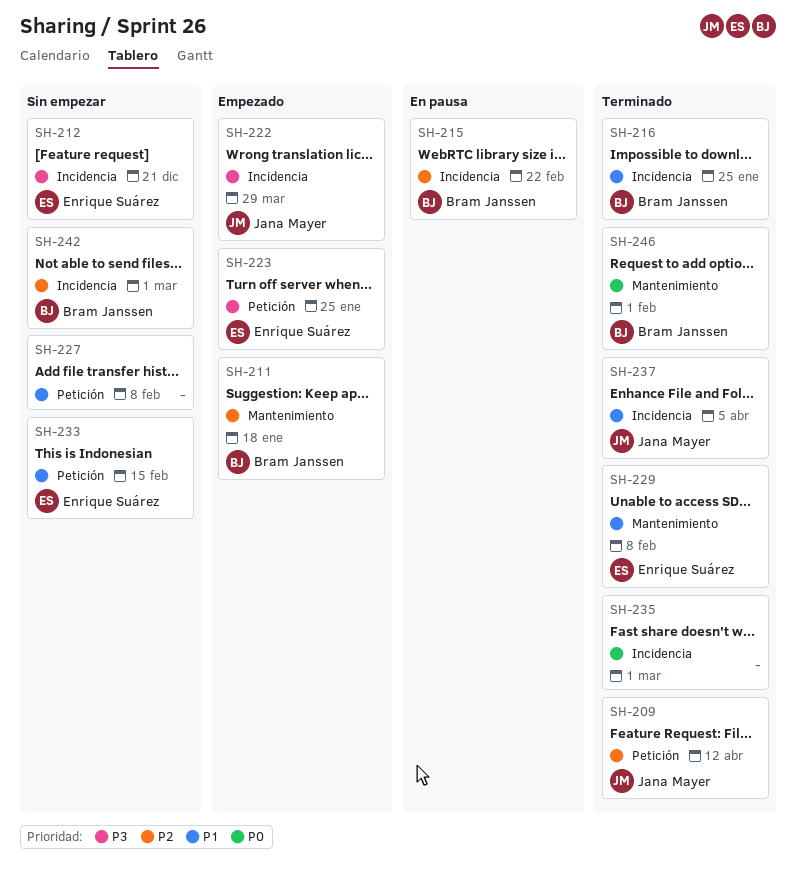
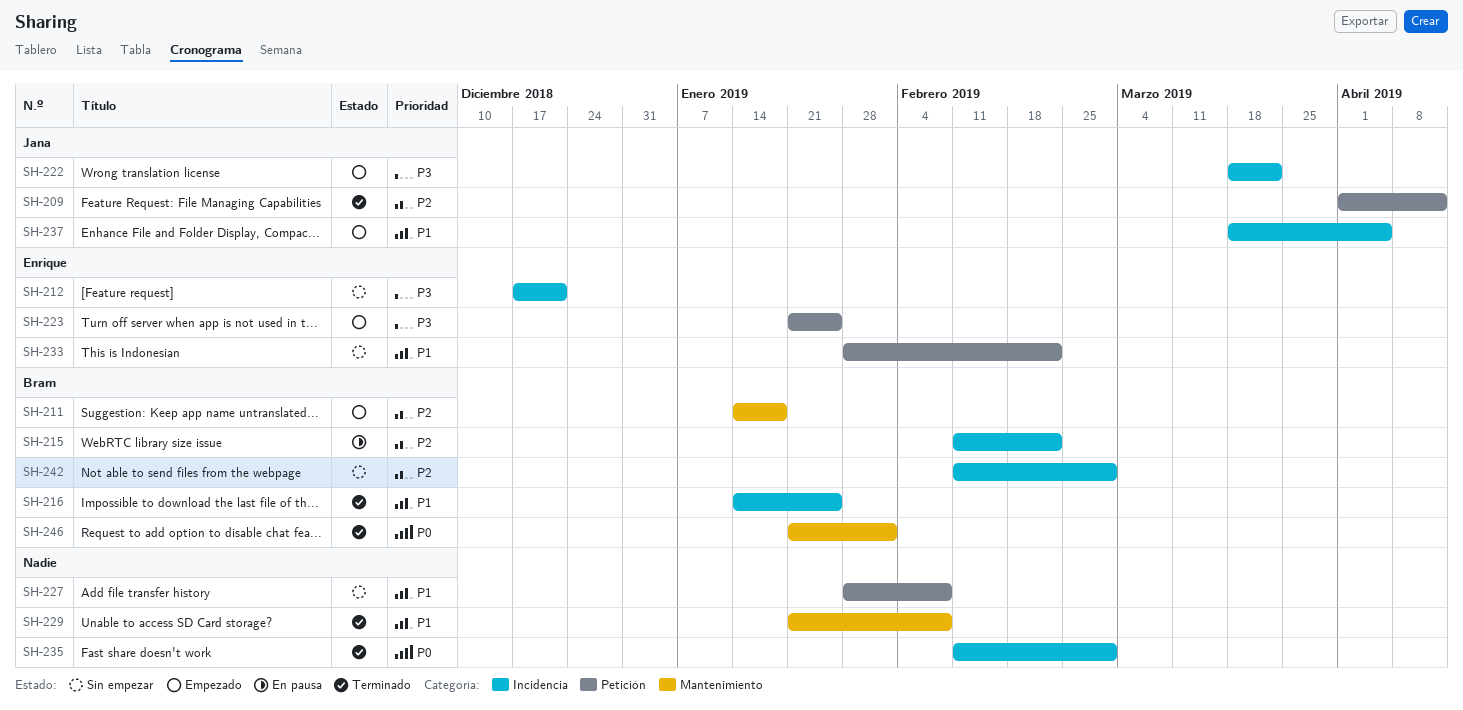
SH-222, due: Mar 29 -> Mar 22
SH-229, owner: Enrique Suárez -> none
SH-233, due: Feb 15 -> Feb 22
SH-237, status: Terminado -> Empezado

